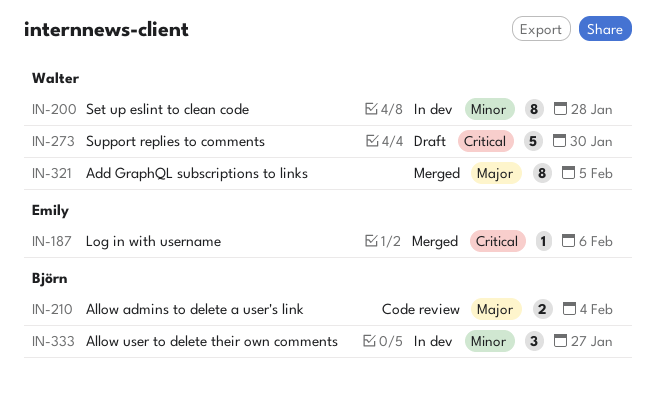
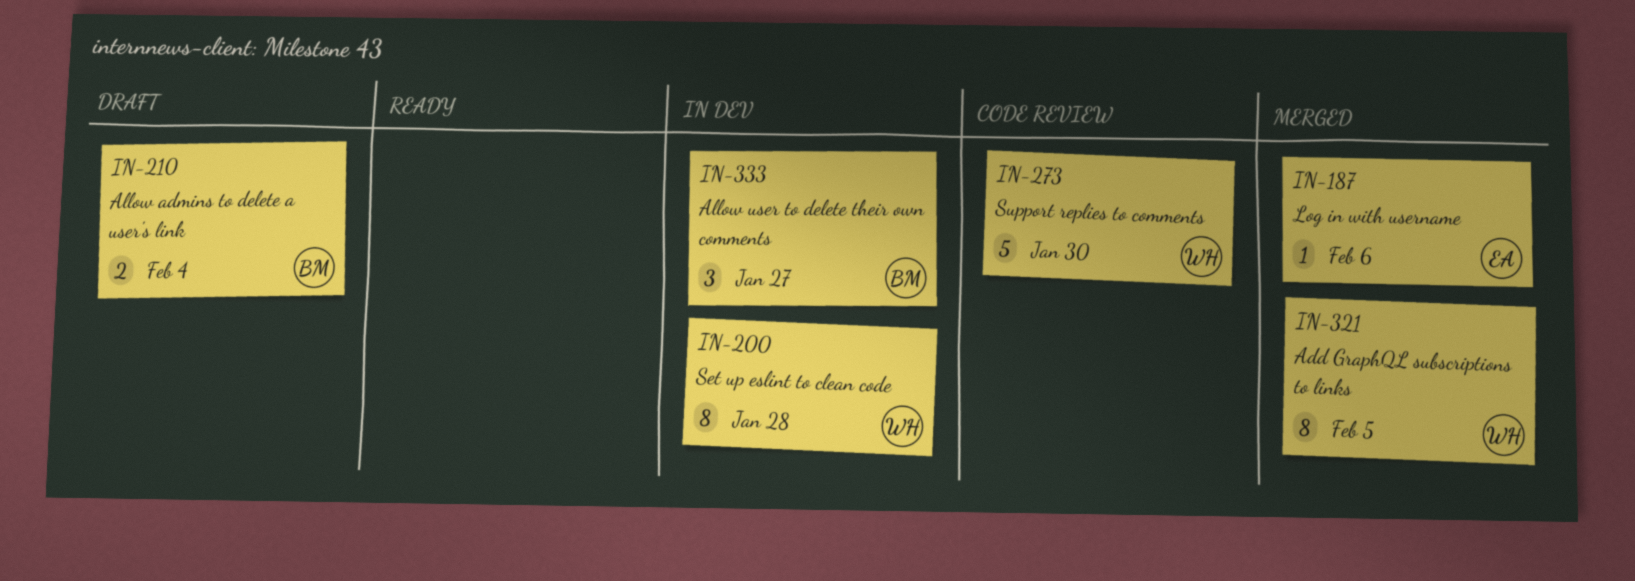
IN-210, status: Code review -> Draft
IN-273, status: Draft -> Code review

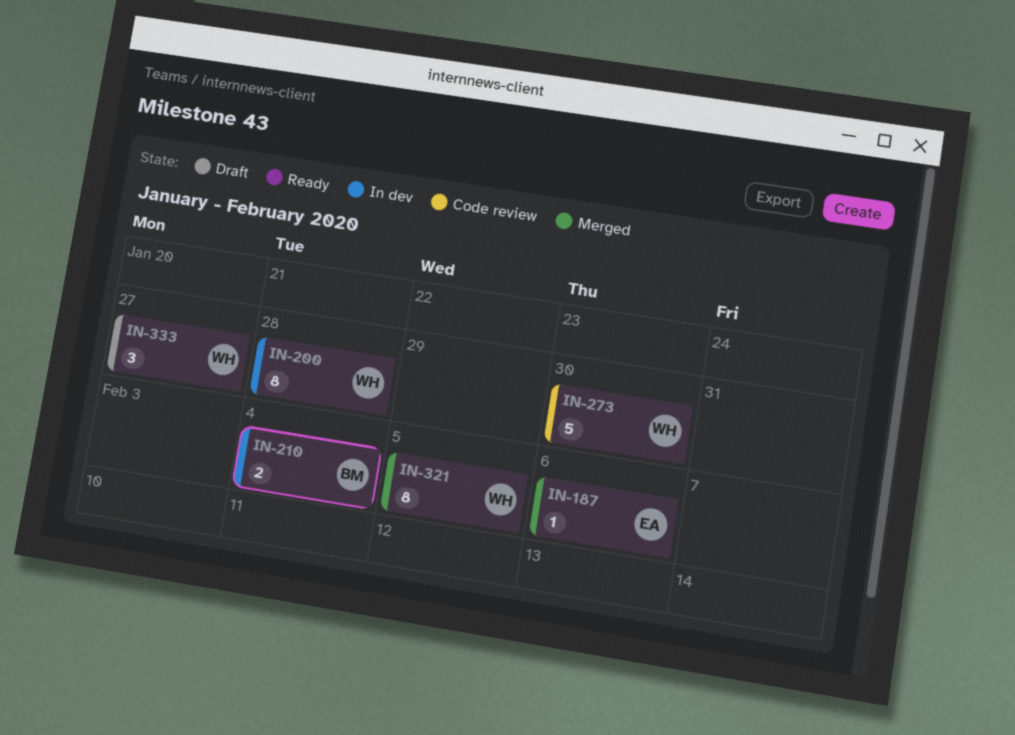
IN-210, status: Draft -> In dev
IN-333, status: In dev -> Draft
IN-333, owner: BM -> WH

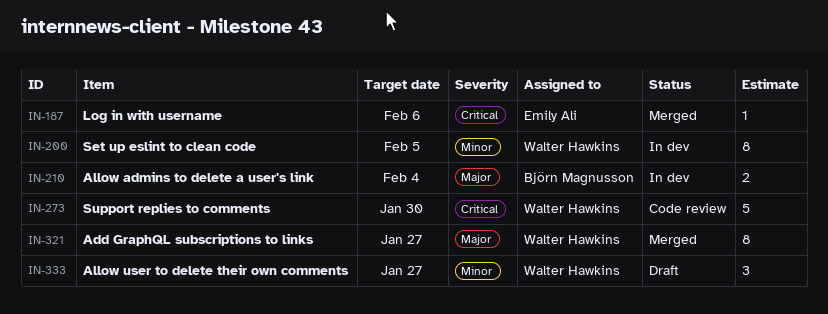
IN-200, due: Jan 28 -> Feb 5
IN-321, due: Feb 5 -> Jan 27

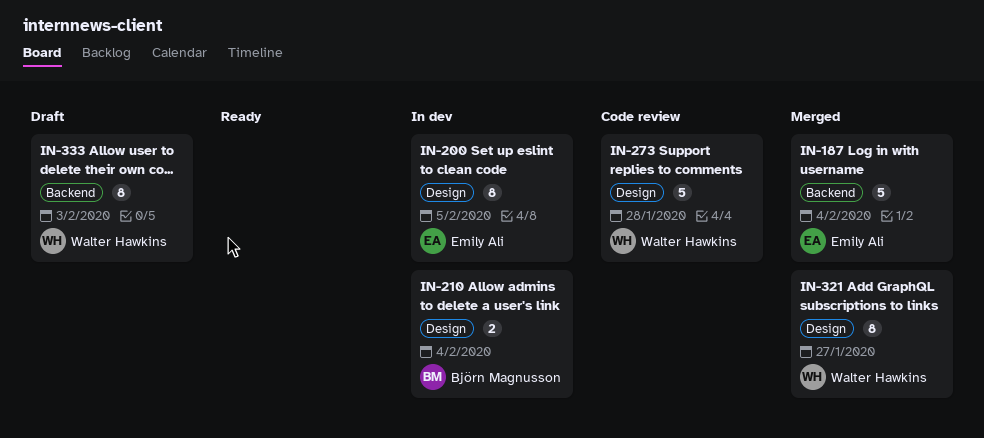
IN-187, estimate: 1 -> 5
IN-187, due: Feb 6 -> Feb 4
IN-200, owner: Walter Hawkins -> Emily Ali
IN-273, due: Jan 30 -> Jan 28
IN-333, estimate: 3 -> 8
IN-333, due: Jan 27 -> Feb 3

